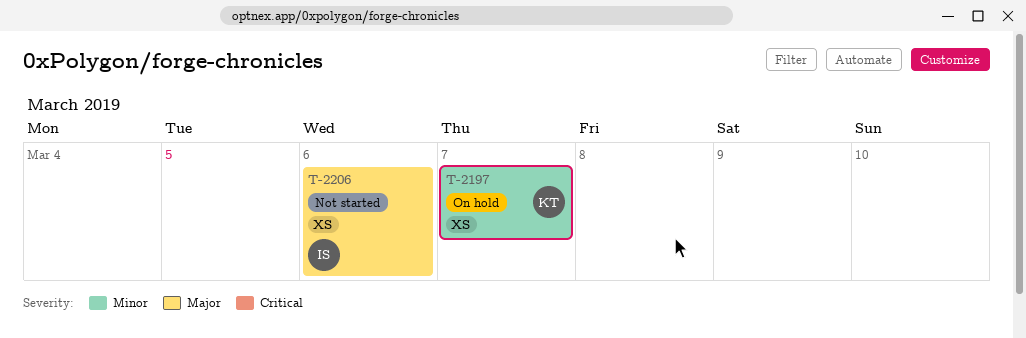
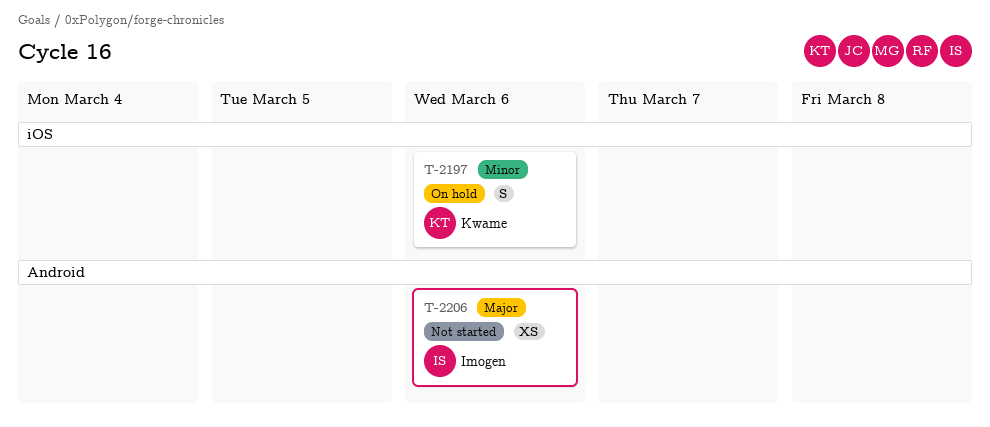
T-2197, estimate: XS -> S
T-2197, due: Mar 7 -> Mar 6

